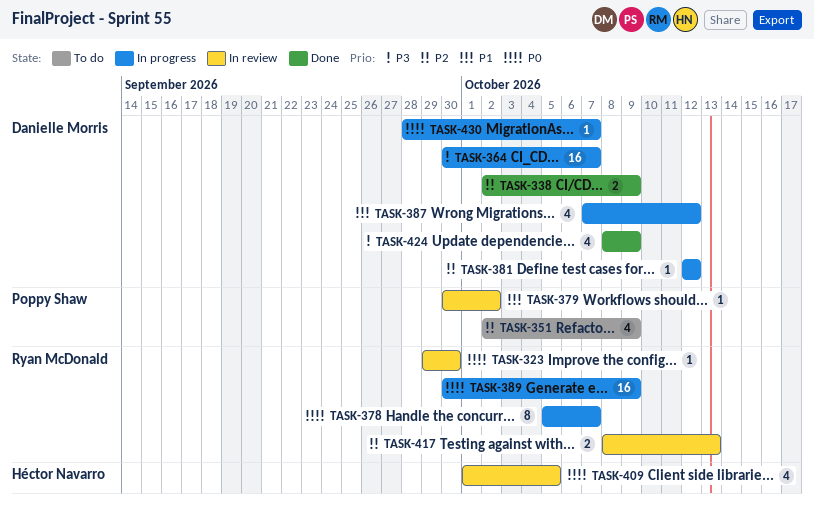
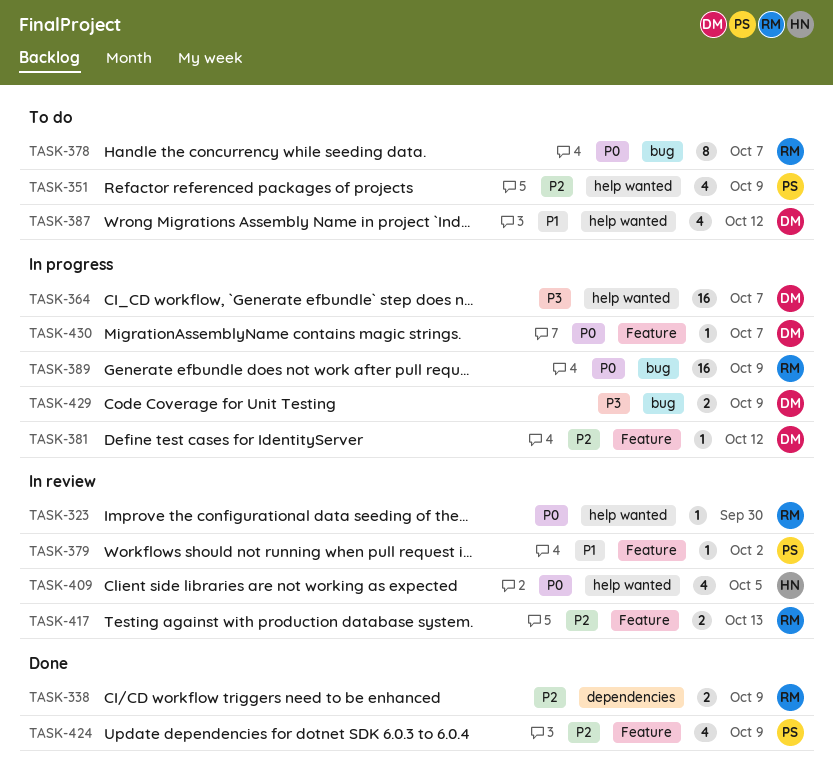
TASK-338, owner: Danielle Morris -> Ryan McDonald
TASK-378, status: In progress -> To do
TASK-387, status: In progress -> To do
TASK-424, owner: Danielle Morris -> Poppy Shaw
TASK-424, priority: P3 -> P2
TASK-429: none -> present

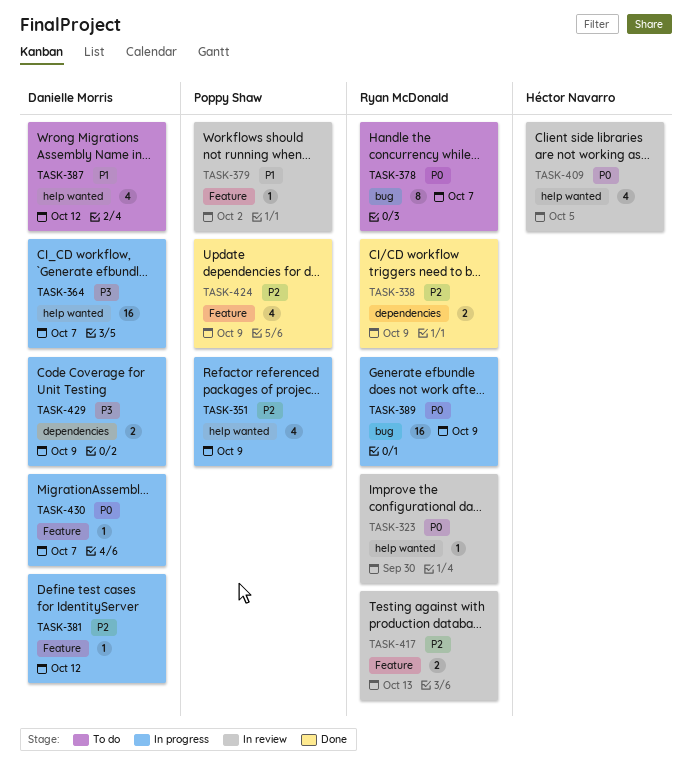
TASK-351, status: To do -> In progress
TASK-429, label: bug -> dependencies

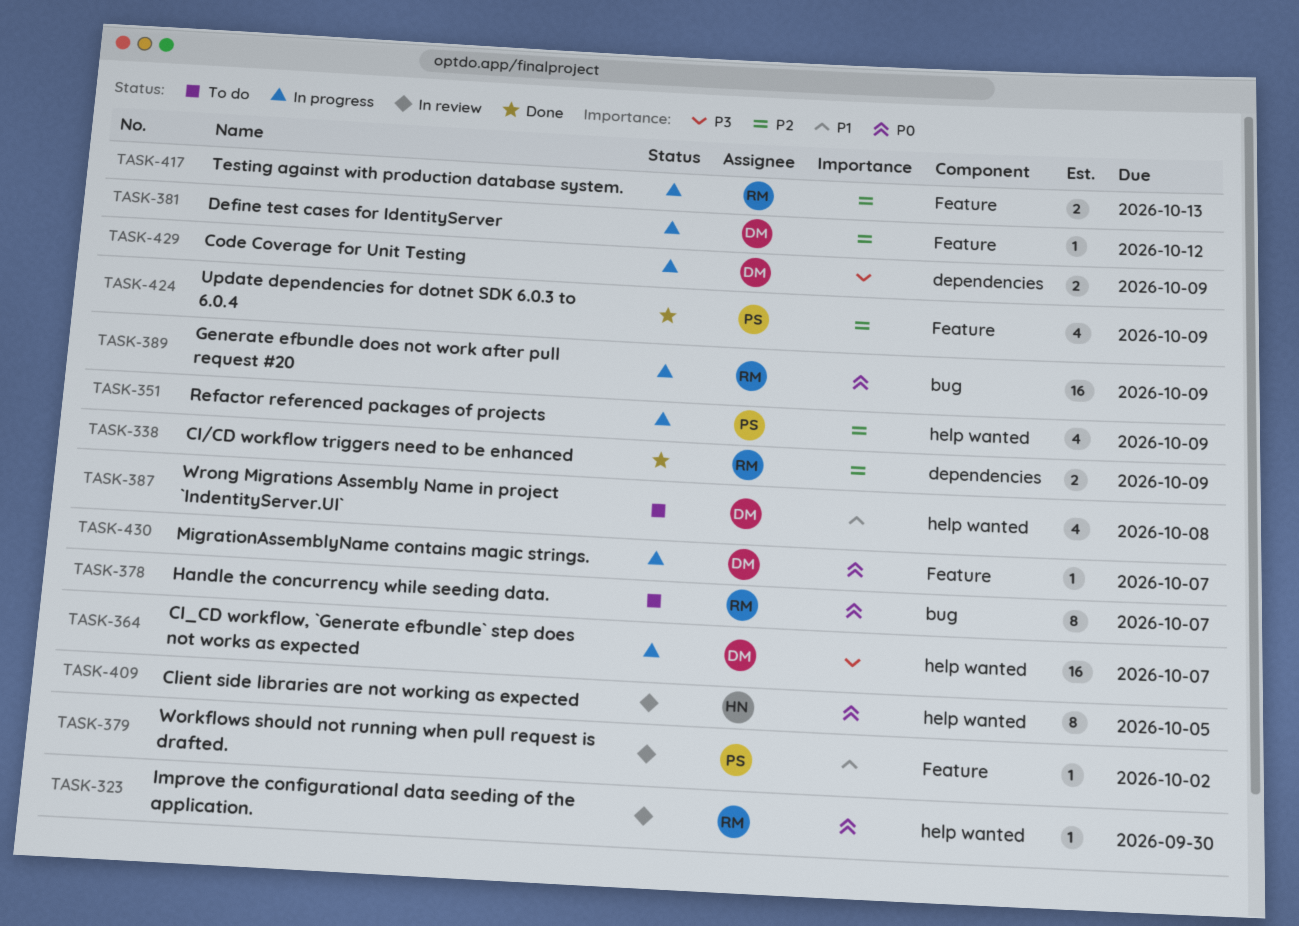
TASK-387, due: Oct 12 -> Oct 8
TASK-409, estimate: 4 -> 8
TASK-417, status: In review -> In progress

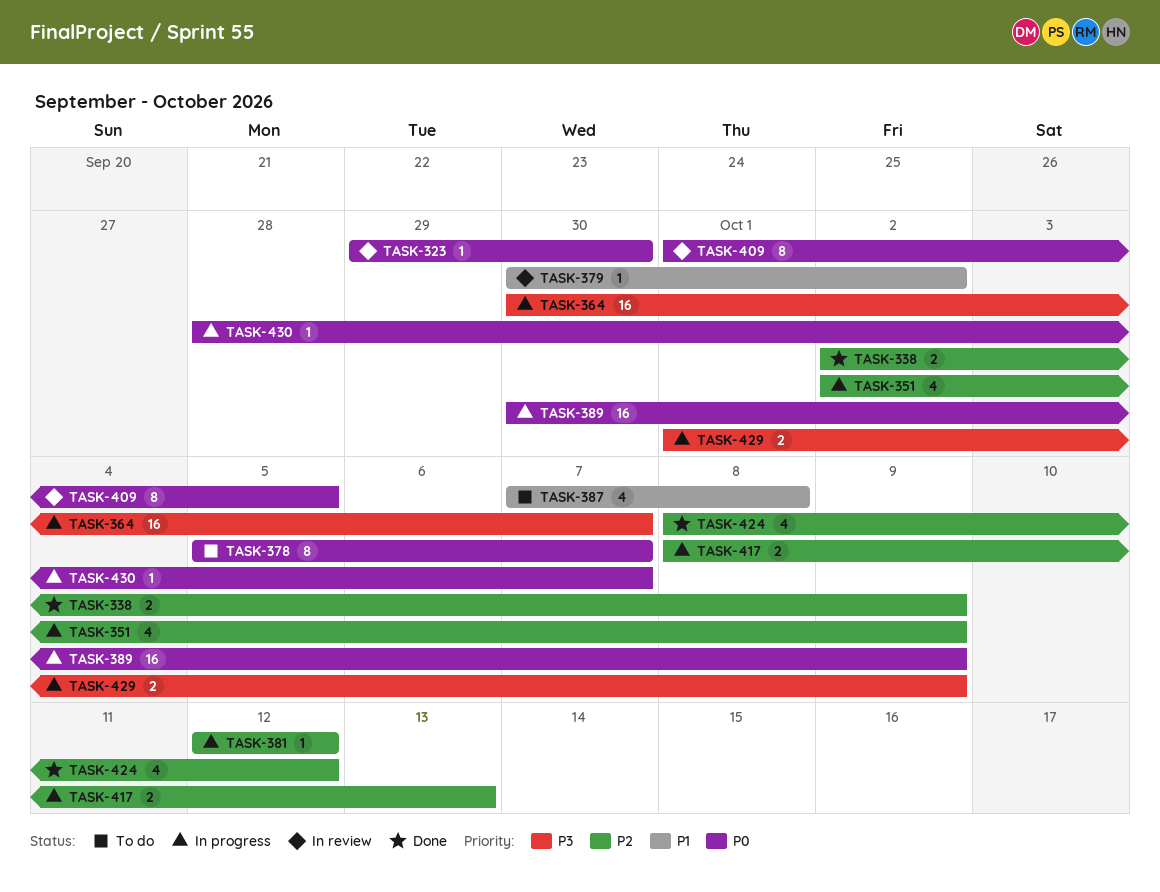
TASK-424, due: Oct 9 -> Oct 12

